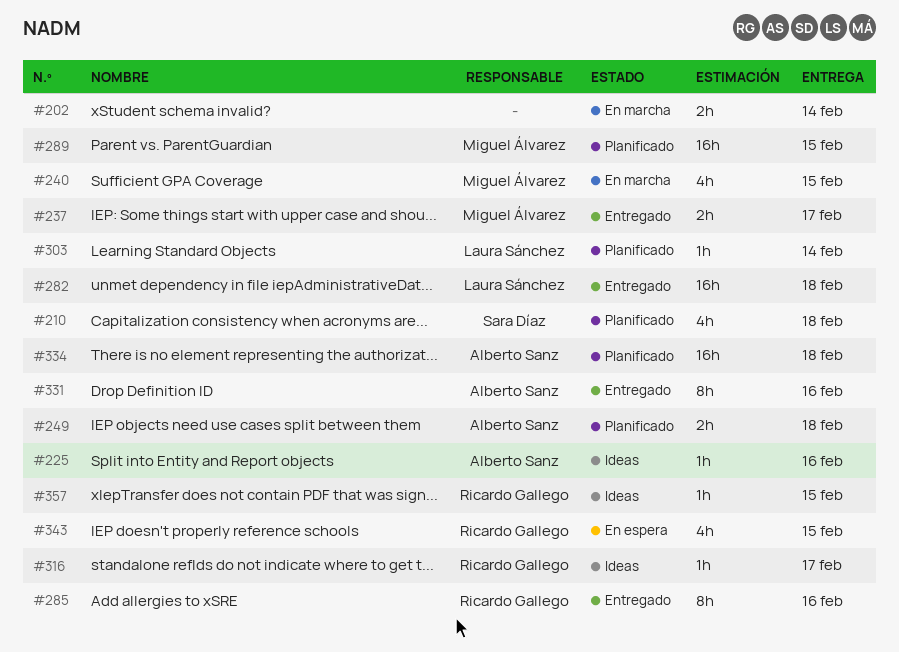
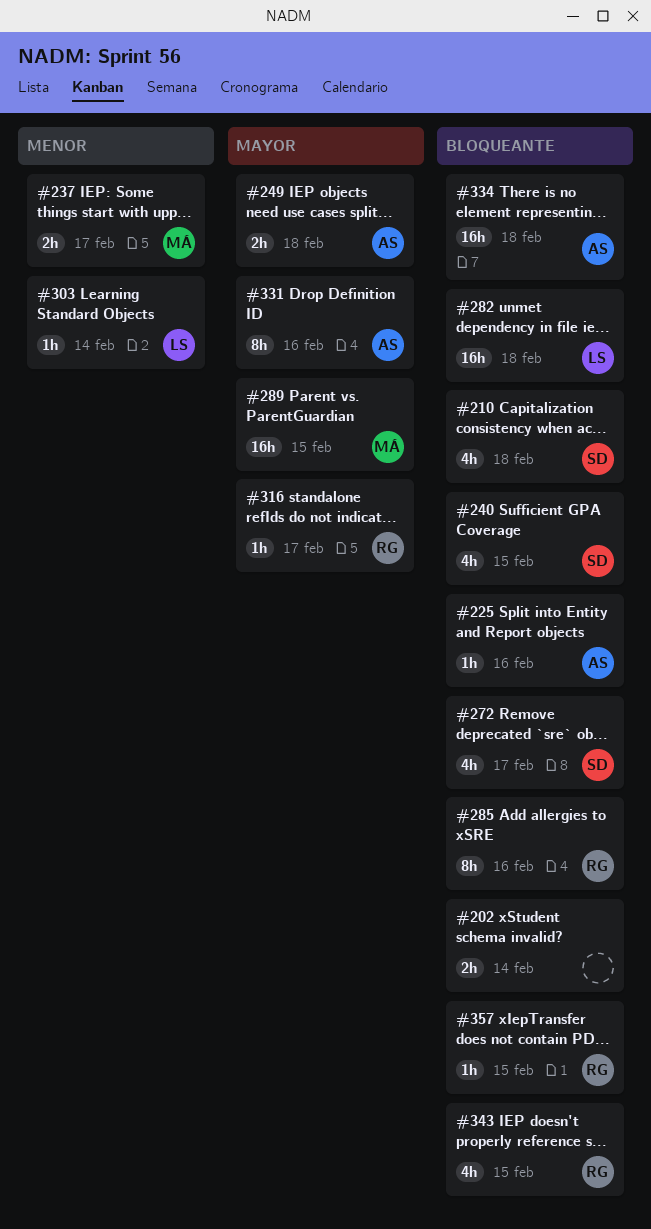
#240, owner: Miguel Álvarez -> Sara Díaz
#272: none -> present

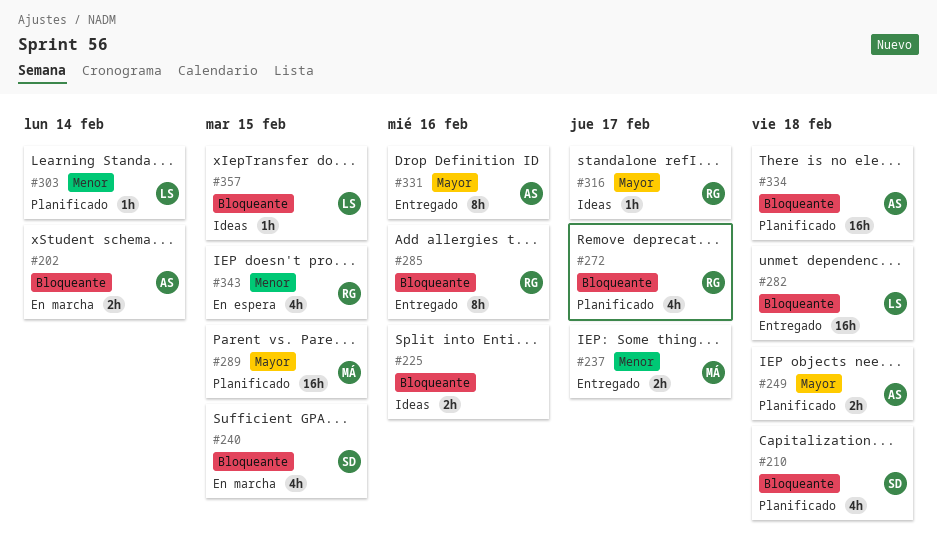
#202, owner: none -> AS
#225, owner: AS -> none
#225, estimate: 1h -> 2h
#272, owner: SD -> RG
#343, priority: Bloqueante -> Menor
#357, owner: RG -> LS

